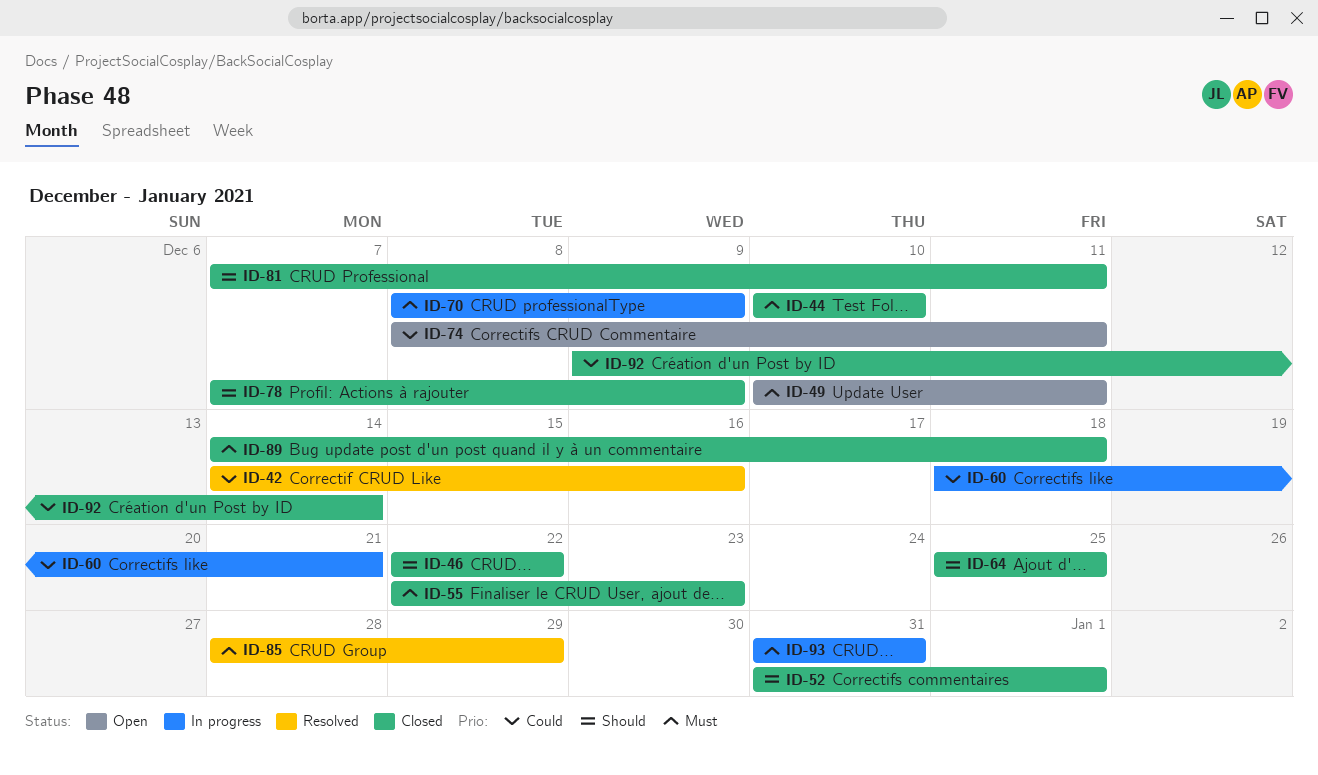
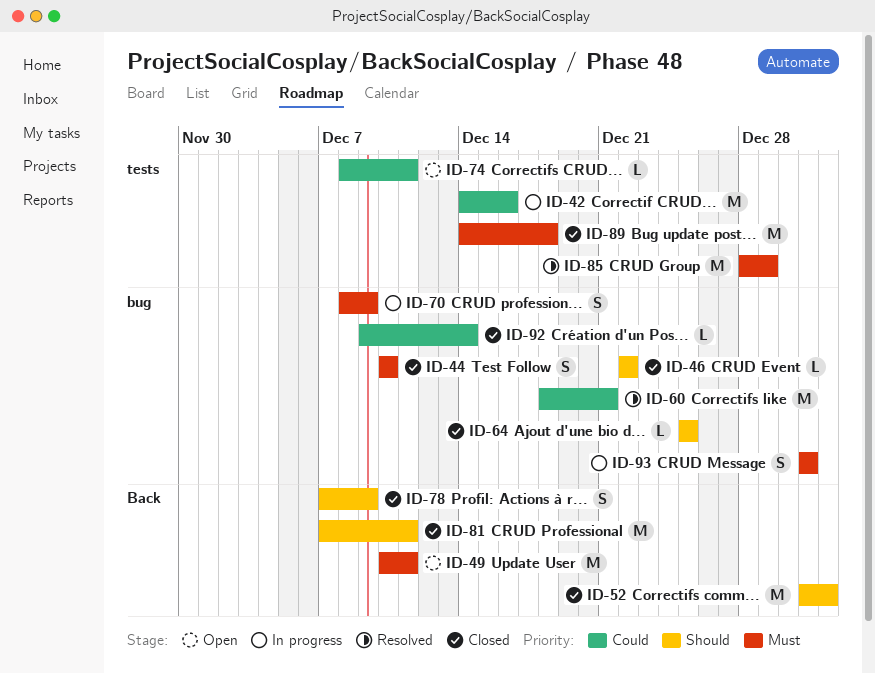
ID-42, status: Resolved -> In progress
ID-55: present -> none
ID-60, status: In progress -> Resolved

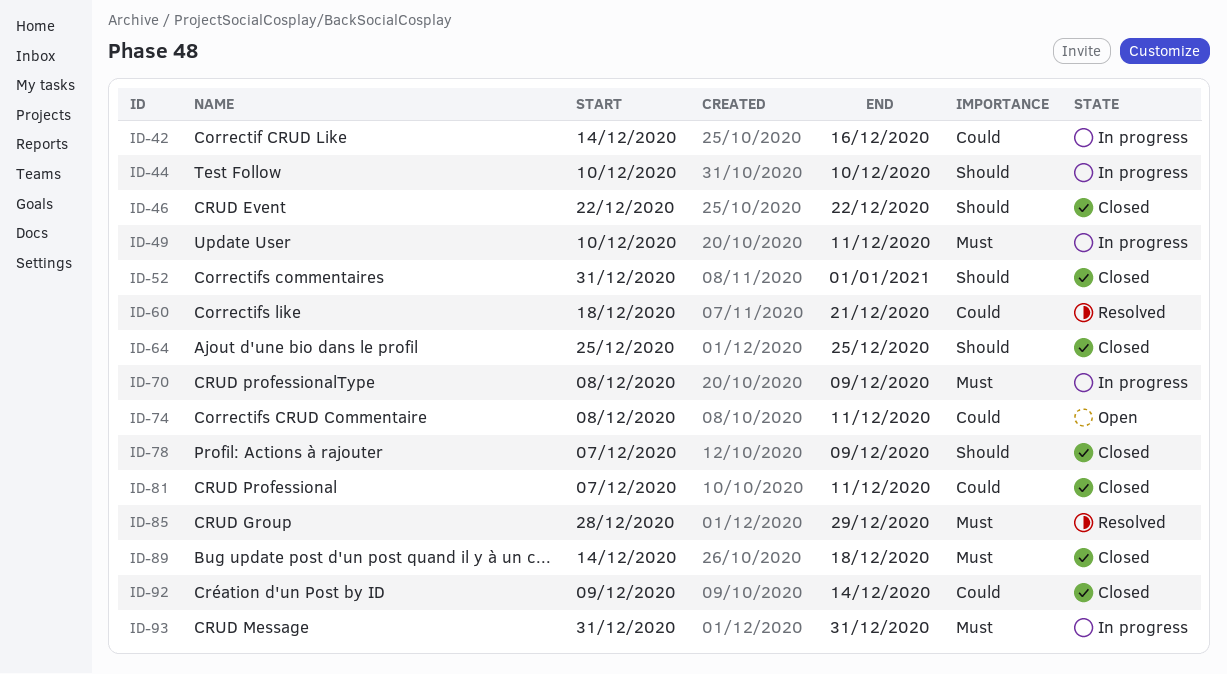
ID-44, status: Closed -> In progress
ID-44, priority: Must -> Should
ID-49, status: Open -> In progress
ID-81, priority: Should -> Could

